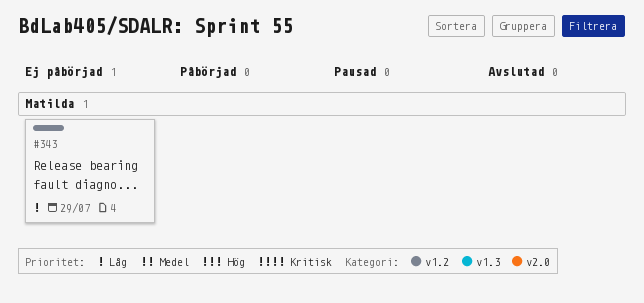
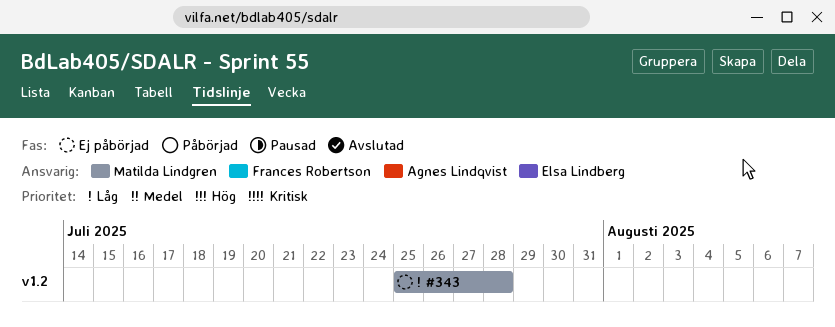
#343, due: Jul 29 -> Jul 28

